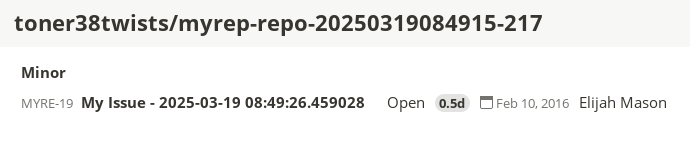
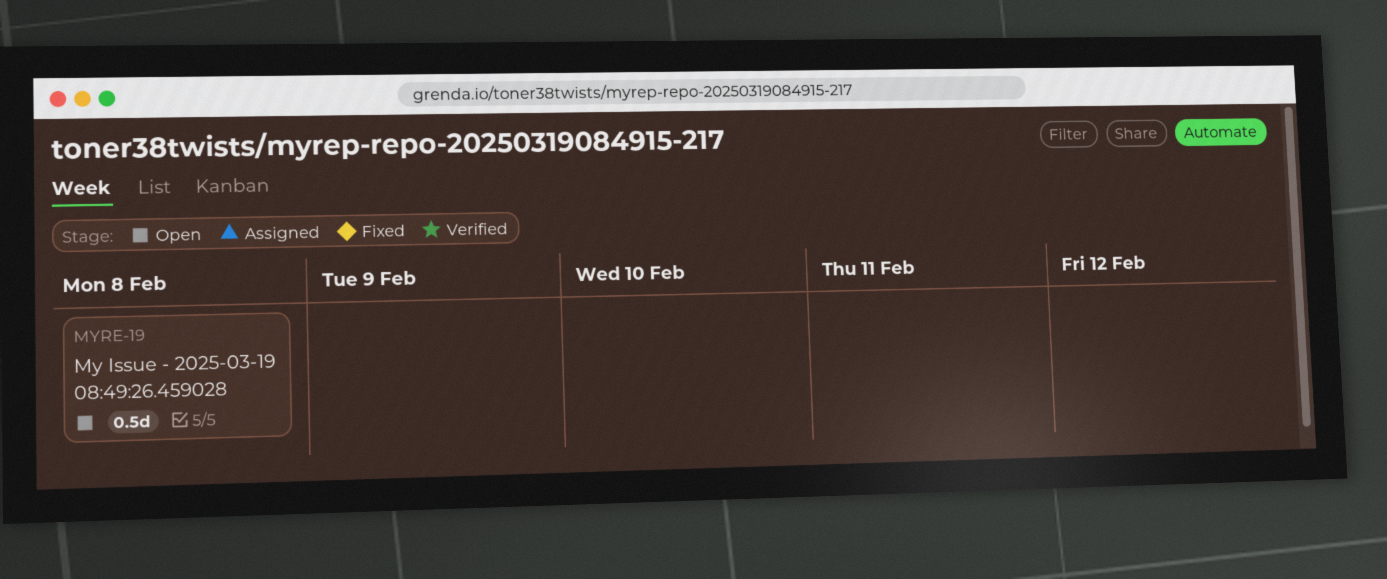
MYRE-19, due: Feb 10 -> Feb 8

